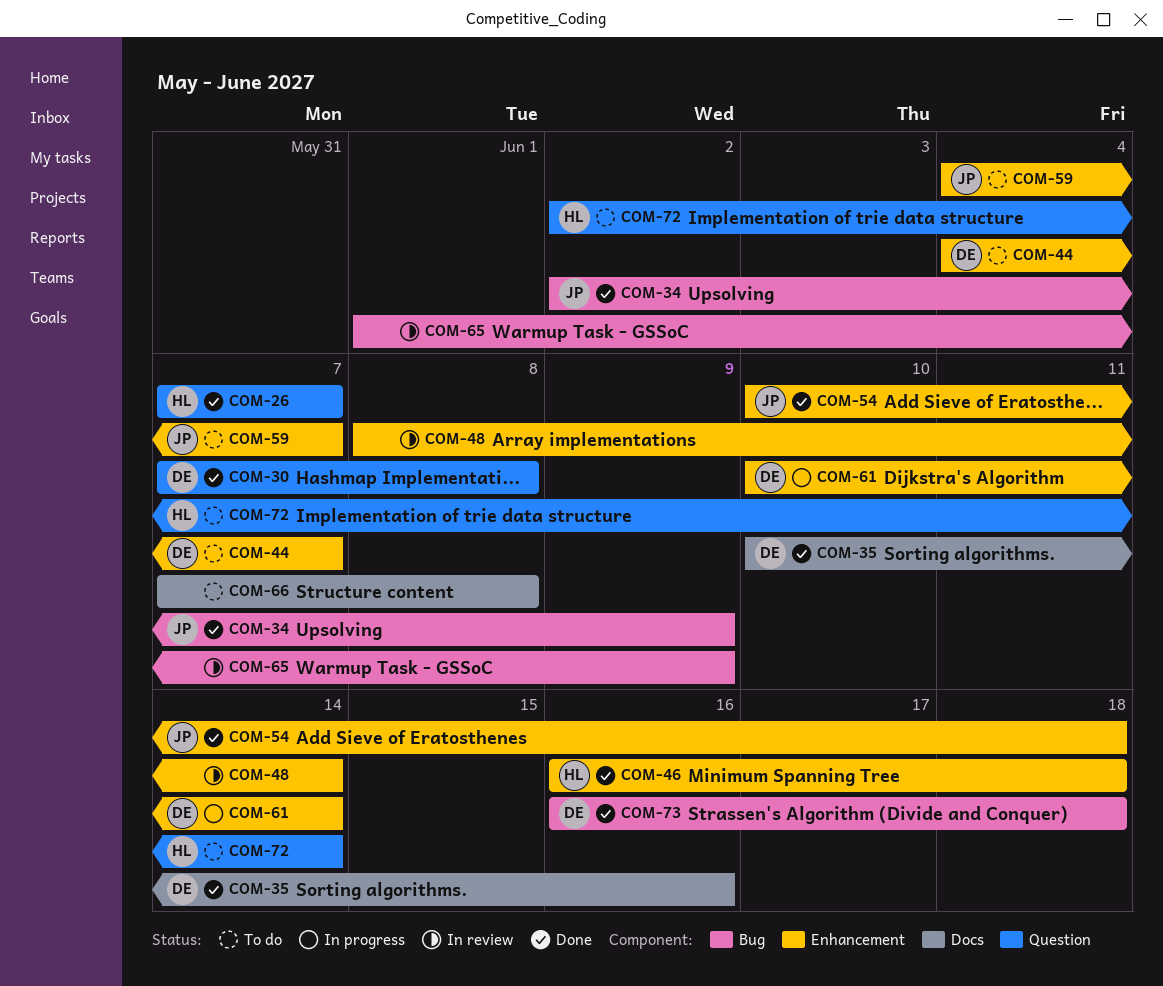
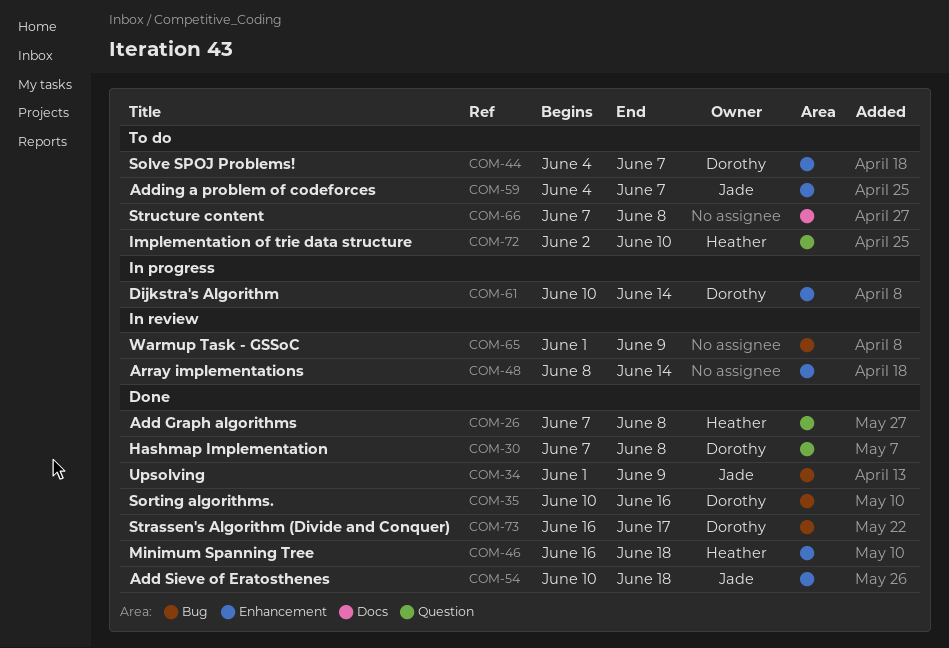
COM-26, due: Jun 7 -> Jun 8
COM-34, start: Jun 2 -> Jun 1
COM-35, label: Docs -> Bug
COM-72, due: Jun 14 -> Jun 10
COM-73, due: Jun 18 -> Jun 17

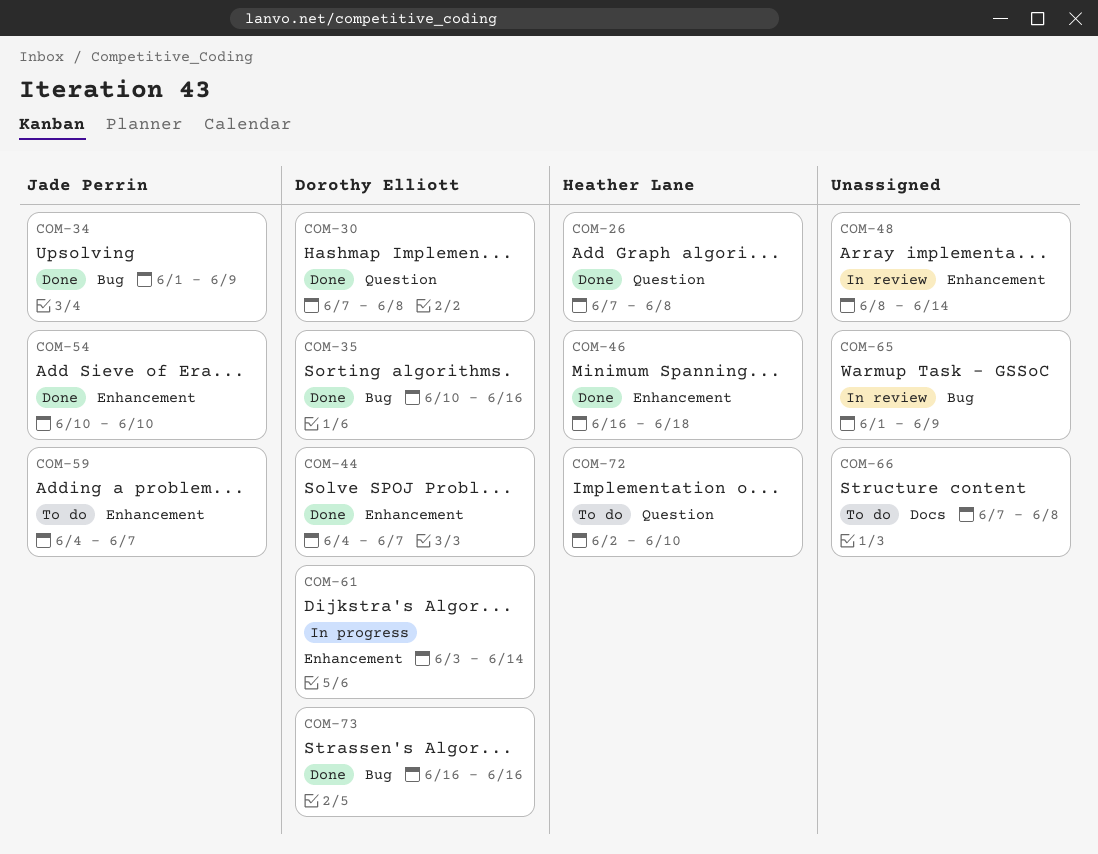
COM-44, status: To do -> Done
COM-54, due: Jun 18 -> Jun 10
COM-61, start: Jun 10 -> Jun 3
COM-73, due: Jun 17 -> Jun 16

